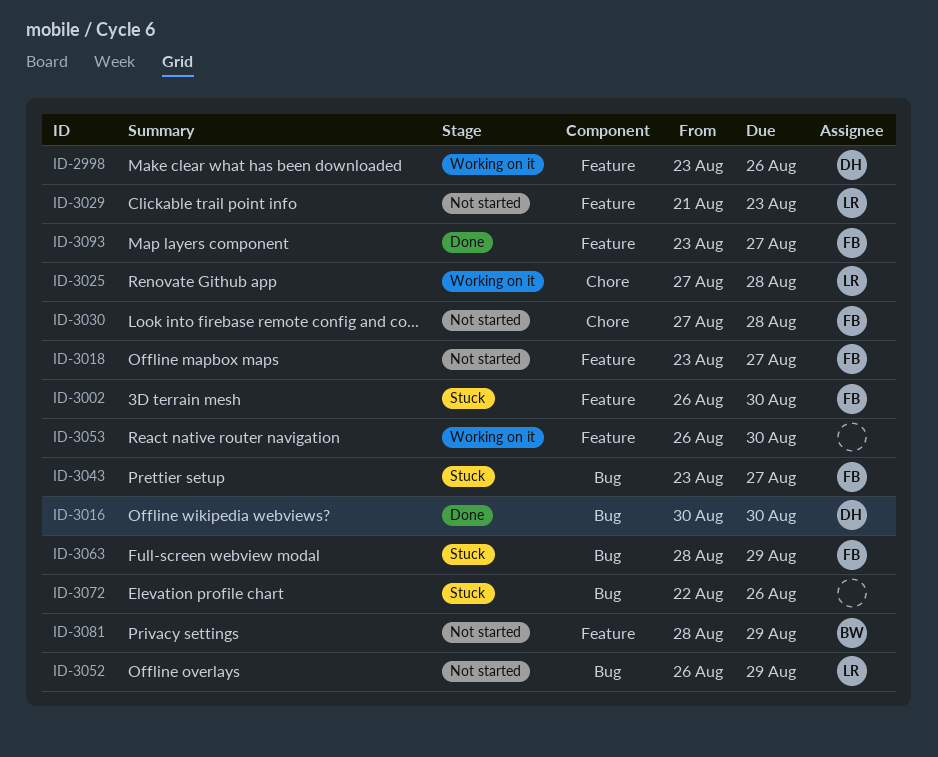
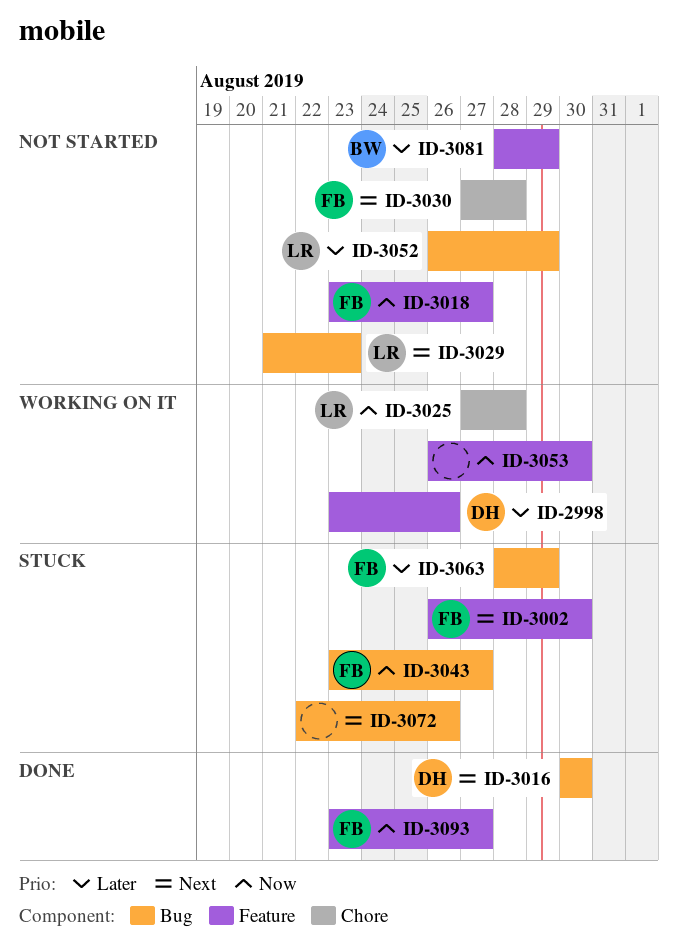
ID-3029, label: Feature -> Bug

